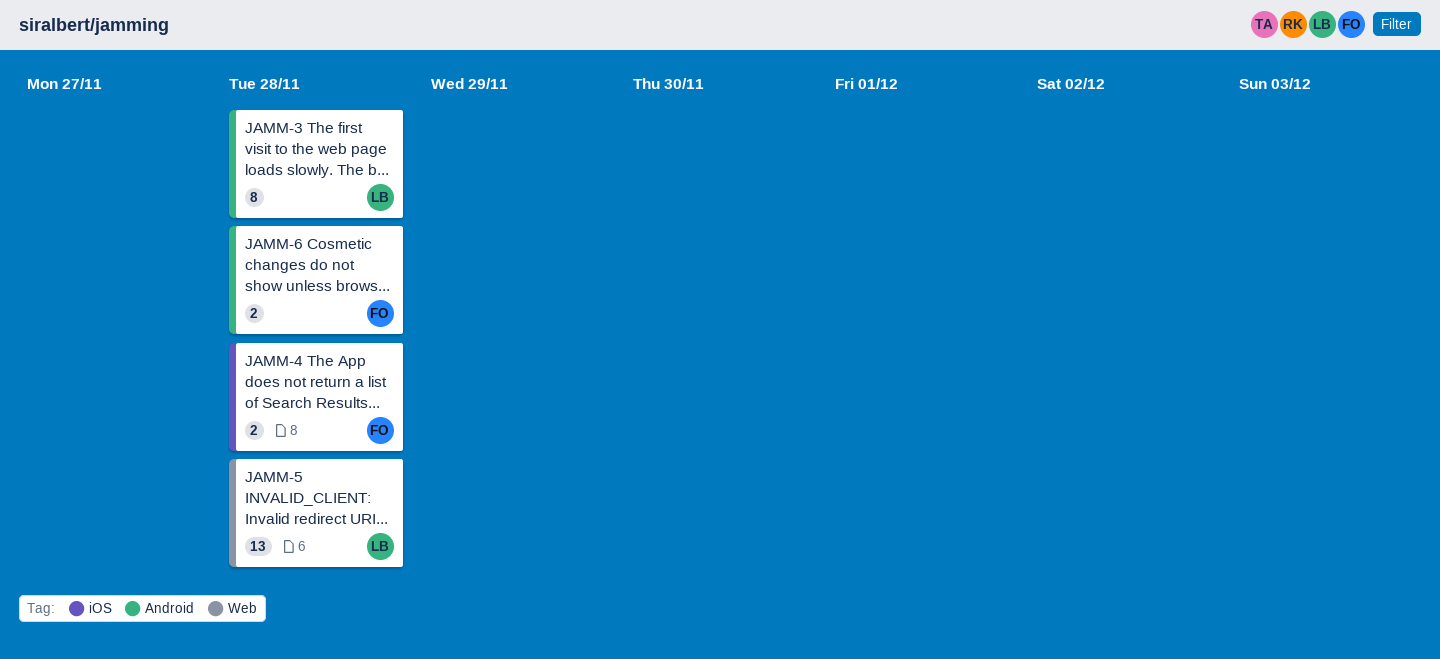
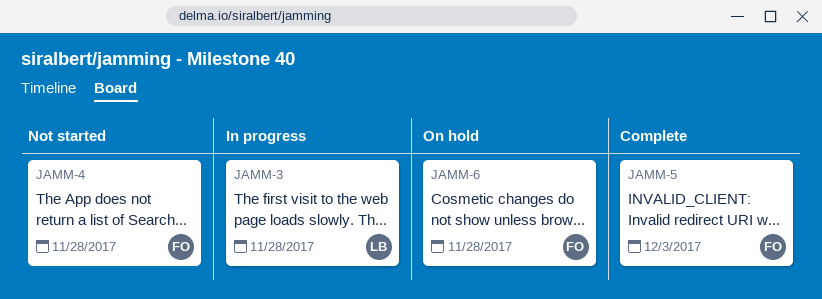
JAMM-5, owner: LB -> FO
JAMM-5, due: Nov 28 -> Dec 3

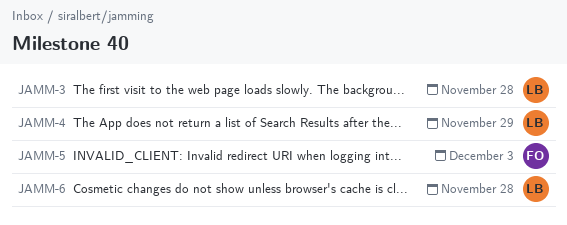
JAMM-4, owner: FO -> LB
JAMM-4, due: Nov 28 -> Nov 29
JAMM-6, owner: FO -> LB

